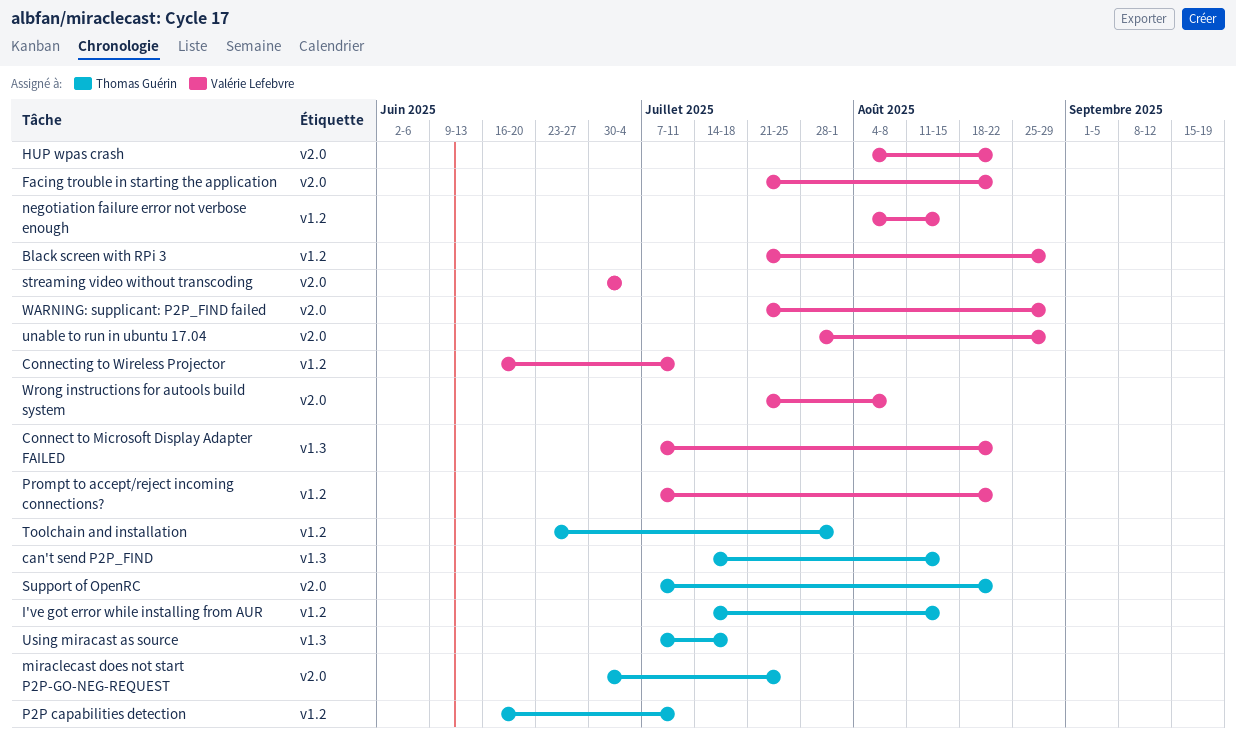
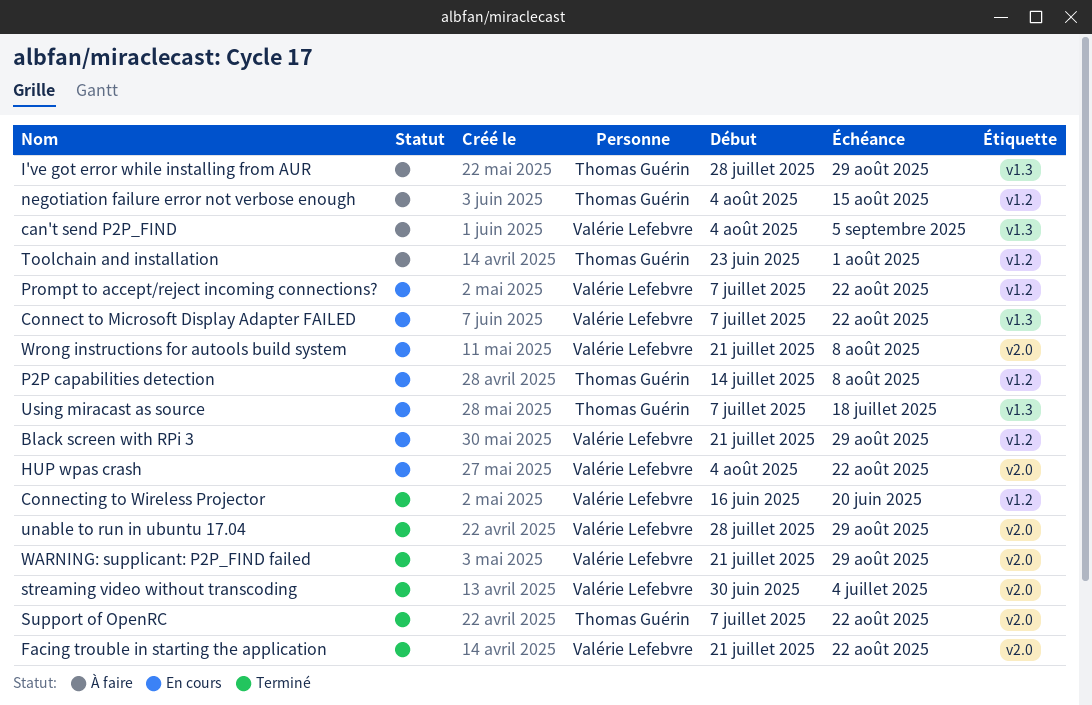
can't send P2P_FIND, owner: Thomas Guérin -> Valérie Lefebvre
can't send P2P_FIND, start: Jul 14 -> Aug 4
can't send P2P_FIND, due: Aug 15 -> Sep 5
Connecting to Wireless Projector, due: Jul 11 -> Jun 20
I've got error while installing from AUR, label: v1.2 -> v1.3
I've got error while installing from AUR, start: Jul 14 -> Jul 28
I've got error while installing from AUR, due: Aug 15 -> Aug 29
miraclecast does not start P2P-GO-NEG-REQUEST: present -> none
negotiation failure error not verbose enough, owner: Valérie Lefebvre -> Thomas Guérin
P2P capabilities detection, start: Jun 16 -> Jul 14
P2P capabilities detection, due: Jul 11 -> Aug 8

